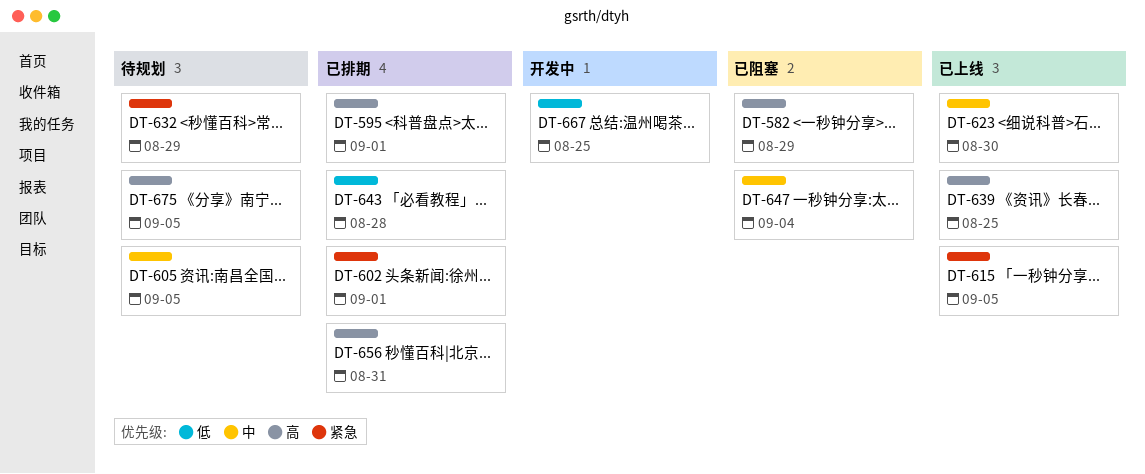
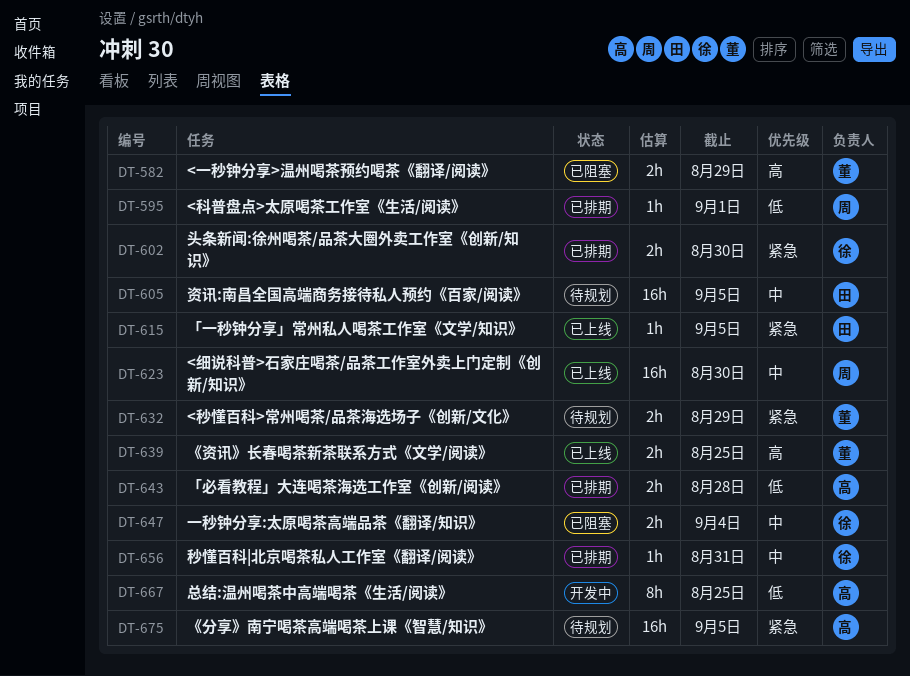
DT-595, priority: 高 -> 低
DT-602, due: Sep 1 -> Aug 30
DT-656, priority: 高 -> 中
DT-675, priority: 高 -> 紧急

